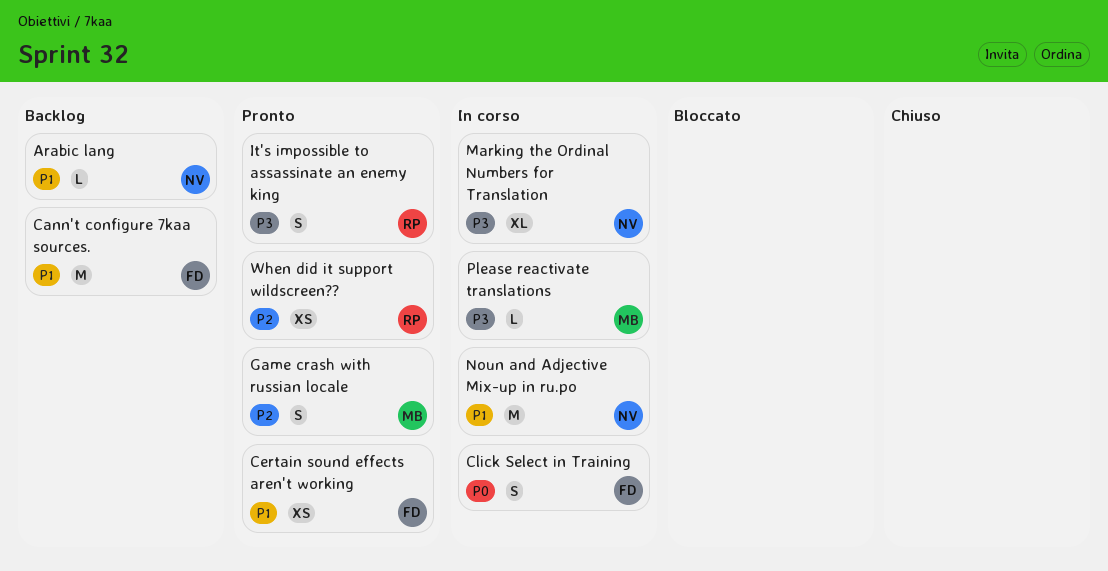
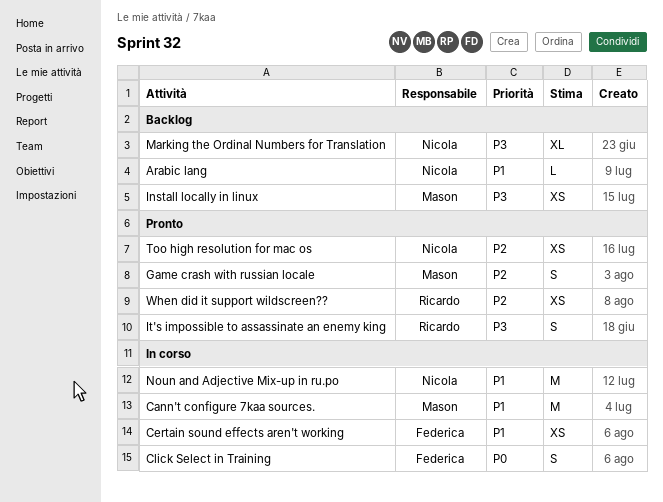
Cann't configure 7kaa sources., status: Backlog -> In corso
Cann't configure 7kaa sources., owner: Federica -> Mason
Certain sound effects aren't working, status: Pronto -> In corso
Install locally in linux: none -> present
Marking the Ordinal Numbers for Translation, status: In corso -> Backlog
Please reactivate translations: present -> none
Too high resolution for mac os: none -> present

